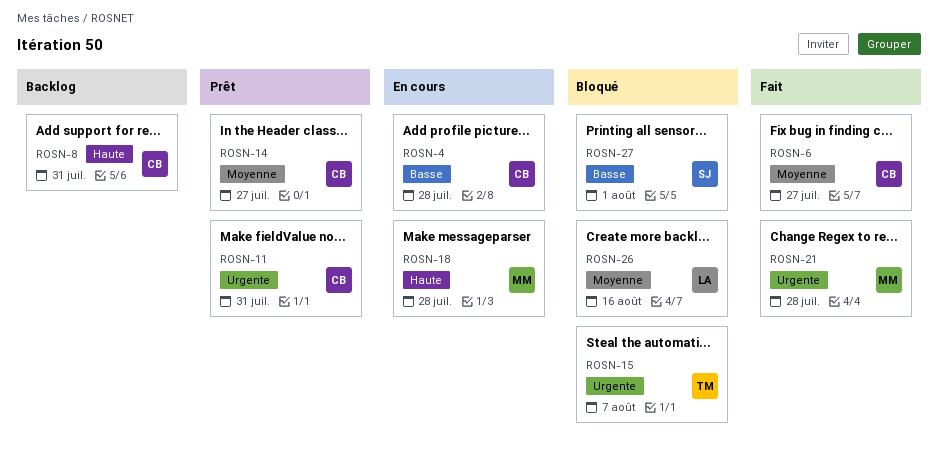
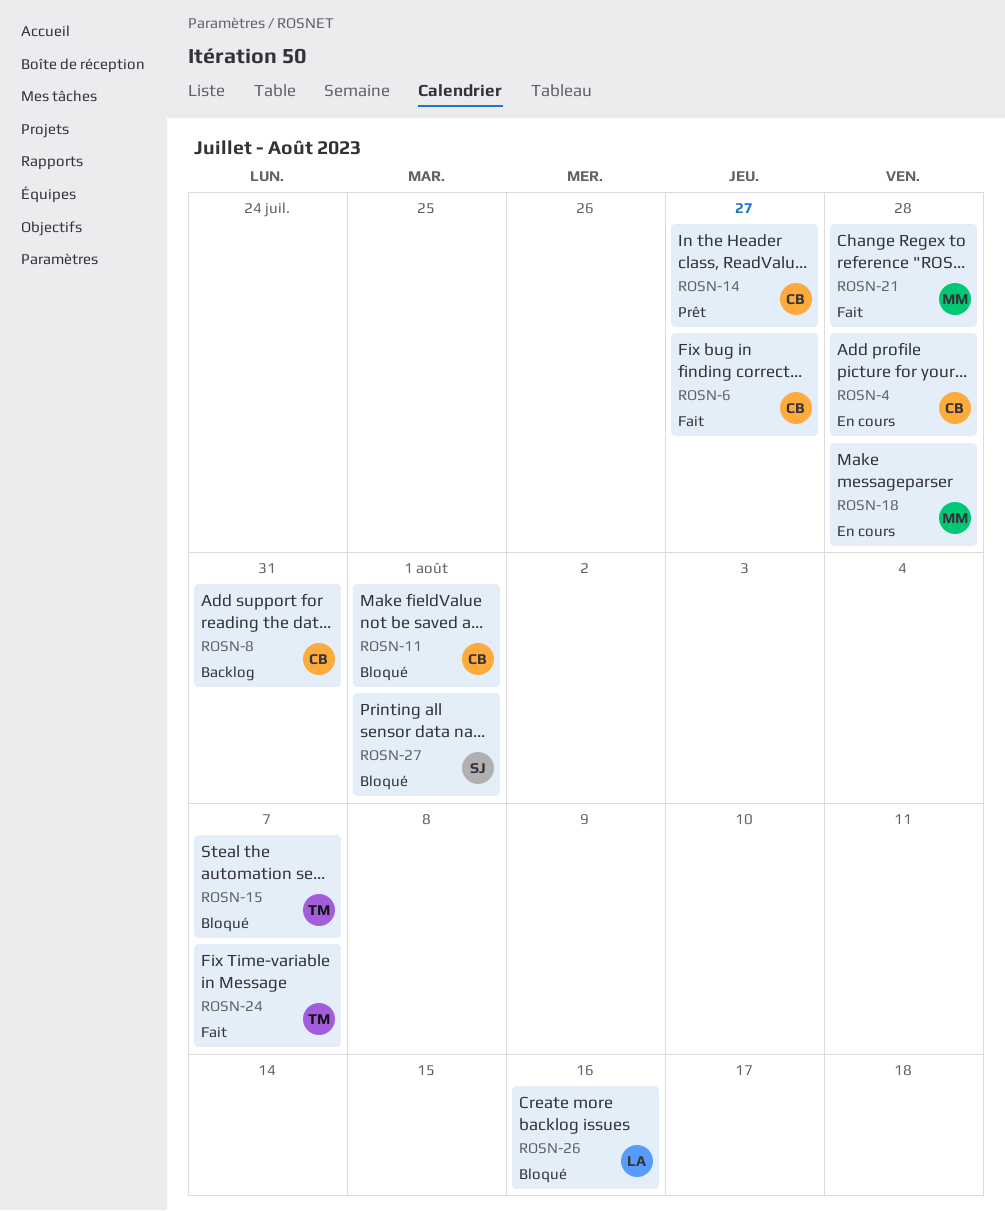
ROSN-11, status: Prêt -> Bloqué
ROSN-11, due: Jul 31 -> Aug 1
ROSN-24: none -> present

